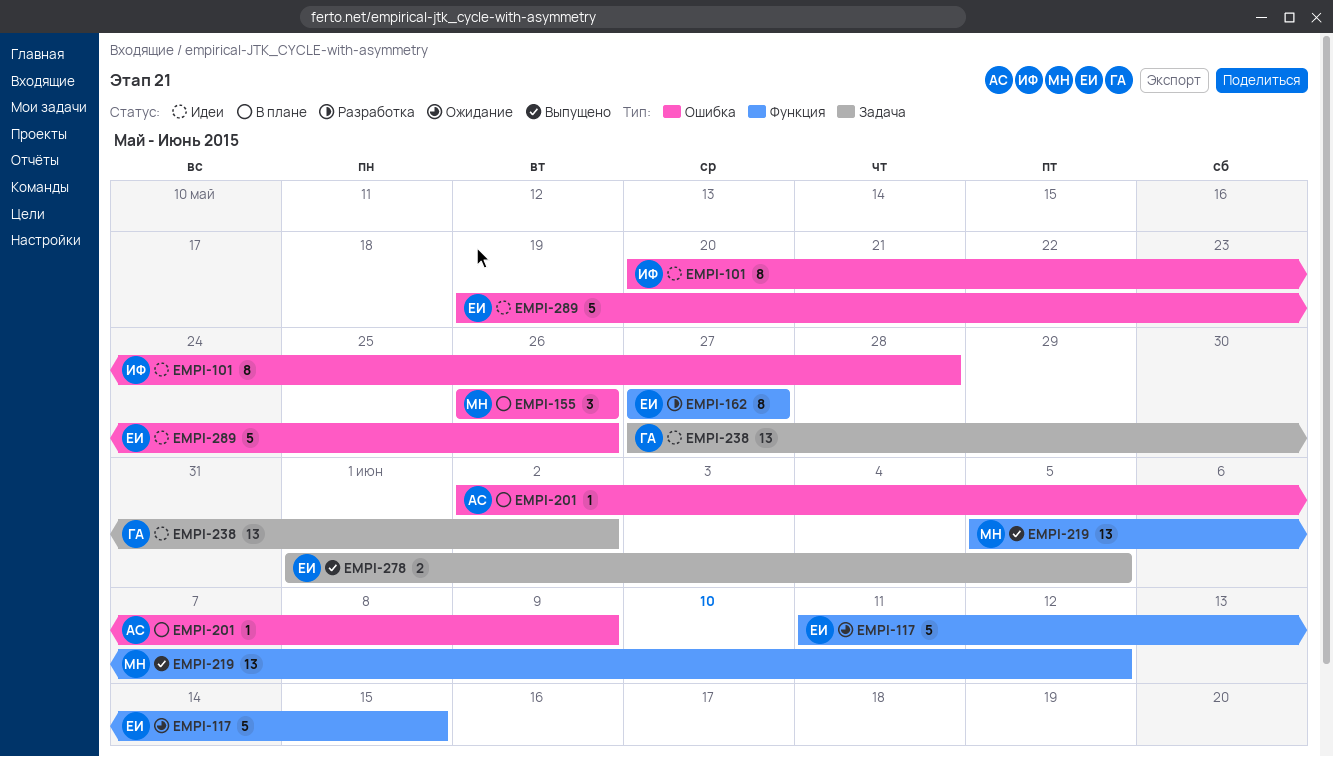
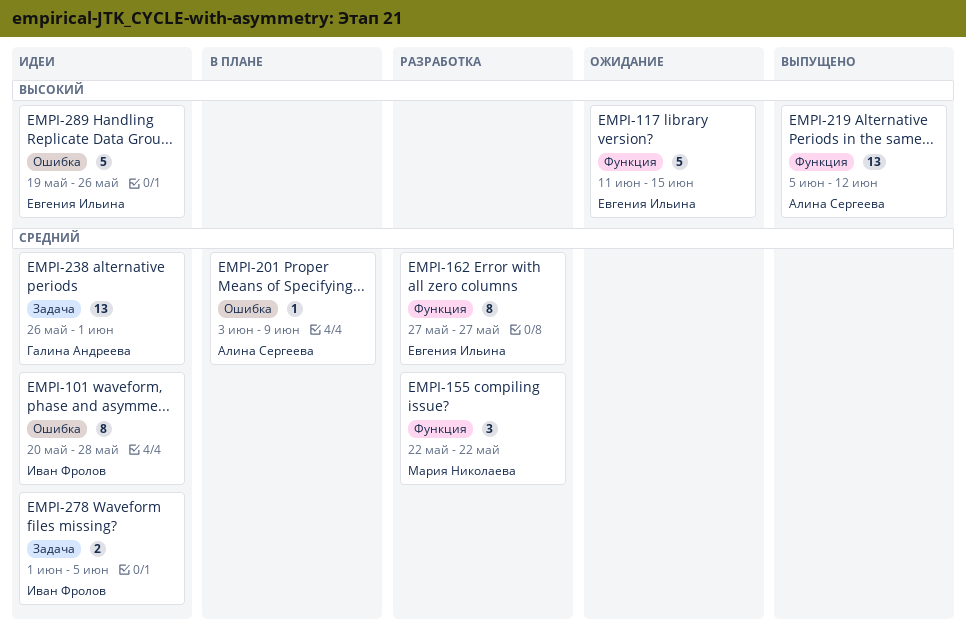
EMPI-155, status: В плане -> Разработка
EMPI-155, label: Ошибка -> Функция
EMPI-155, start: May 26 -> May 22
EMPI-155, due: May 26 -> May 22
EMPI-201, start: Jun 2 -> Jun 3
EMPI-219, owner: Мария Николаева -> Алина Сергеева
EMPI-238, start: May 27 -> May 26
EMPI-238, due: Jun 2 -> Jun 1
EMPI-278, status: Выпущено -> Идеи
EMPI-278, owner: Евгения Ильина -> Иван Фролов

